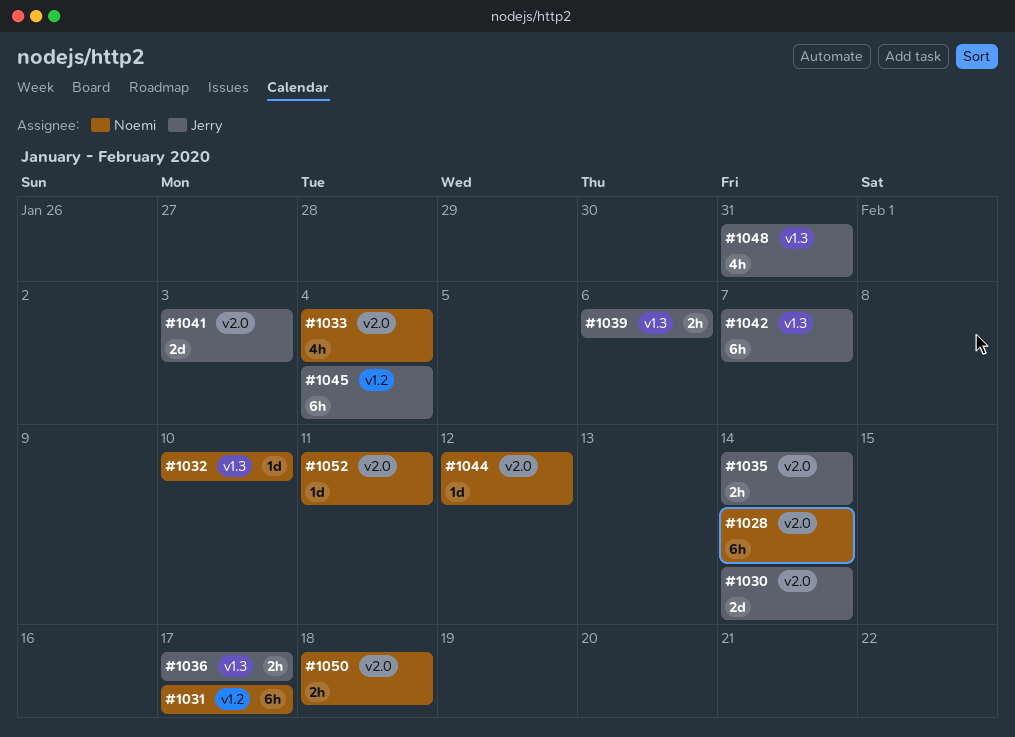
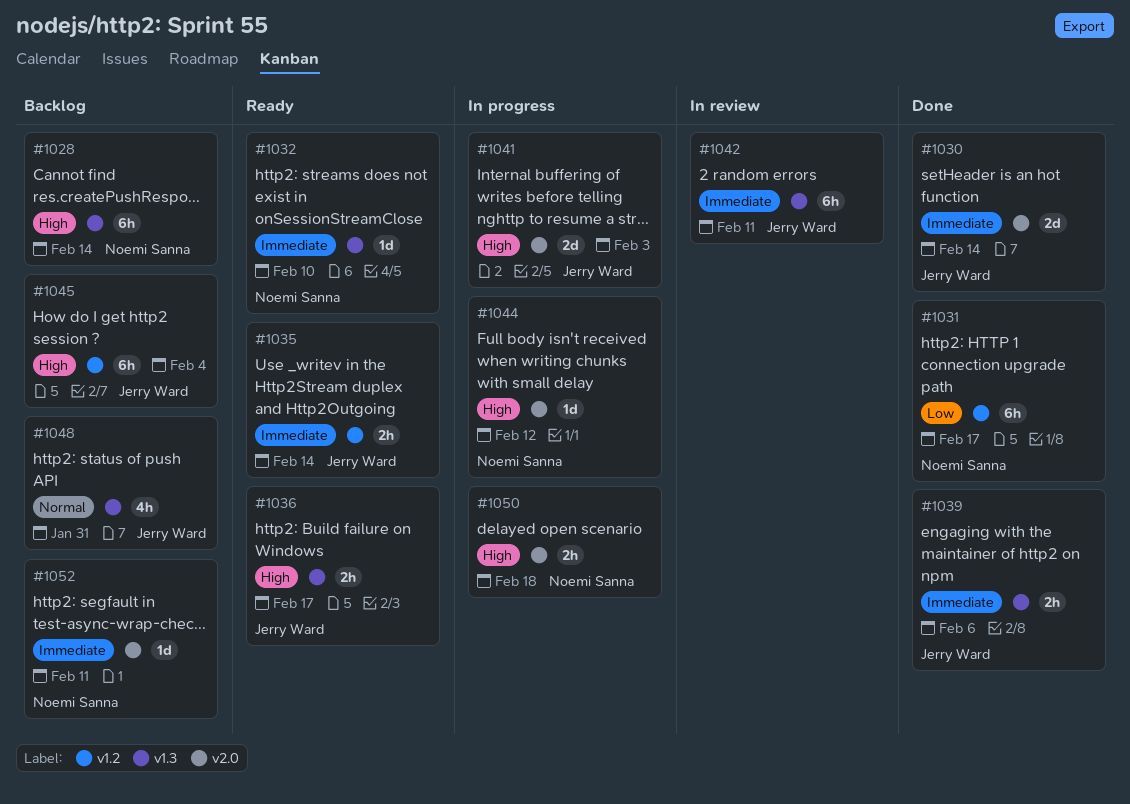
#1028, label: v2.0 -> v1.3
#1033: present -> none
#1035, label: v2.0 -> v1.2
#1042, due: Feb 7 -> Feb 11

